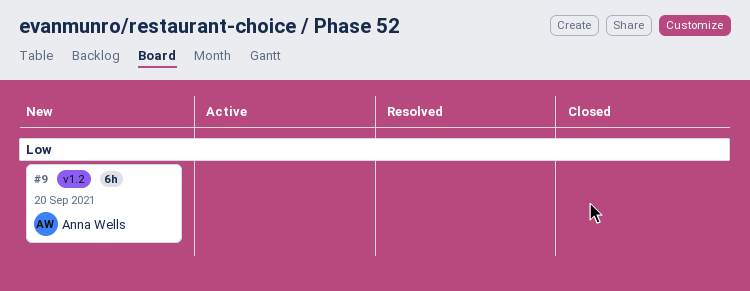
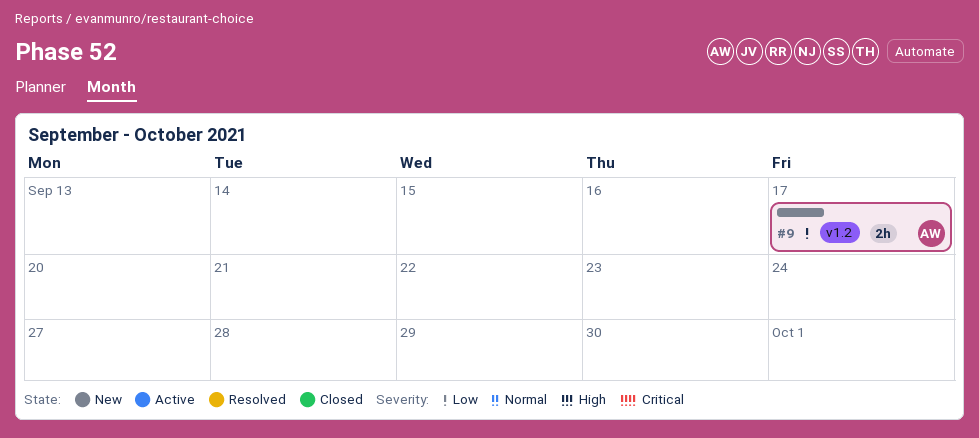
#9, estimate: 6h -> 2h
#9, due: Sep 20 -> Sep 17

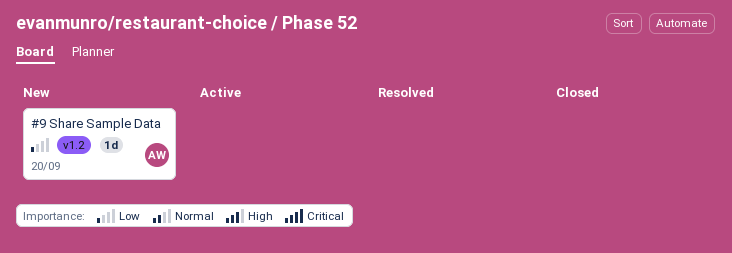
#9, estimate: 2h -> 1d
#9, due: Sep 17 -> Sep 20

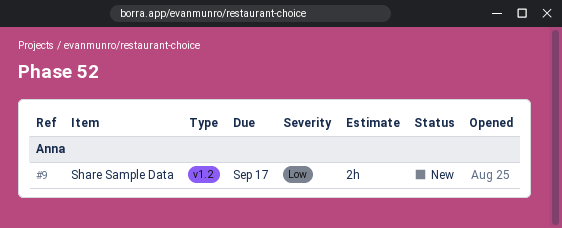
#9, estimate: 1d -> 2h
#9, due: Sep 20 -> Sep 17

